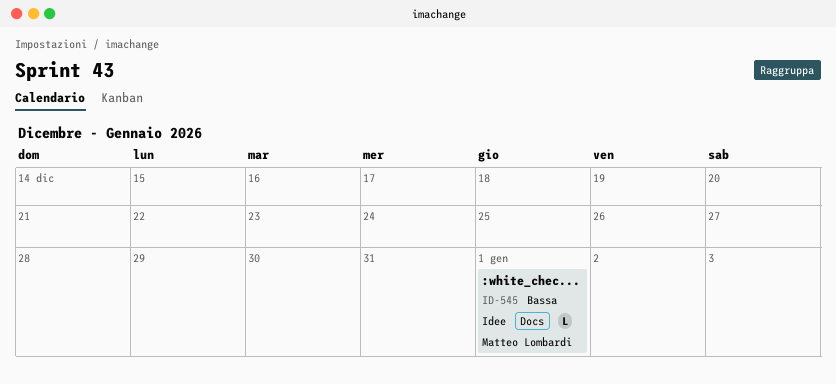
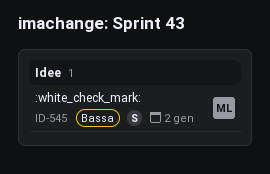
ID-545, estimate: L -> S
ID-545, due: Jan 1 -> Jan 2

